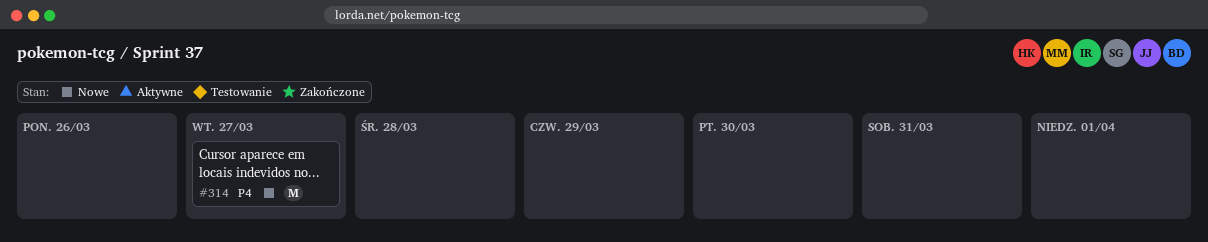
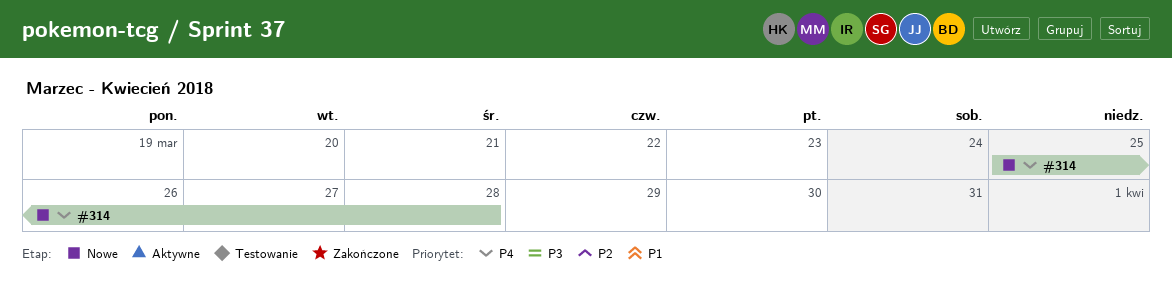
#314, due: Mar 27 -> Mar 28

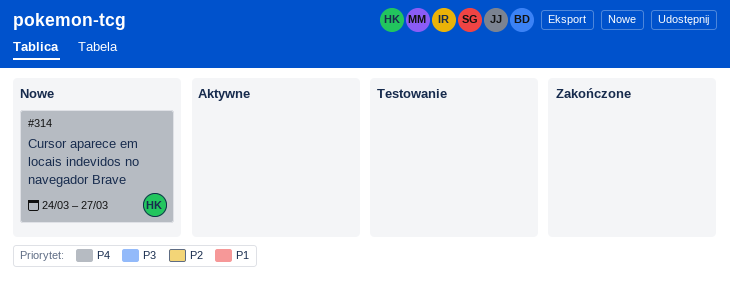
#314, start: Mar 25 -> Mar 24
#314, due: Mar 28 -> Mar 27

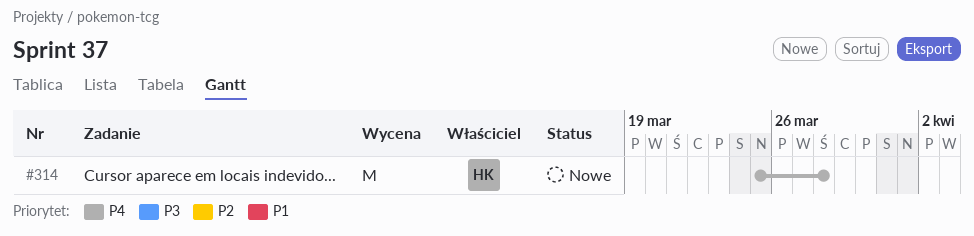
#314, start: Mar 24 -> Mar 25
#314, due: Mar 27 -> Mar 28

